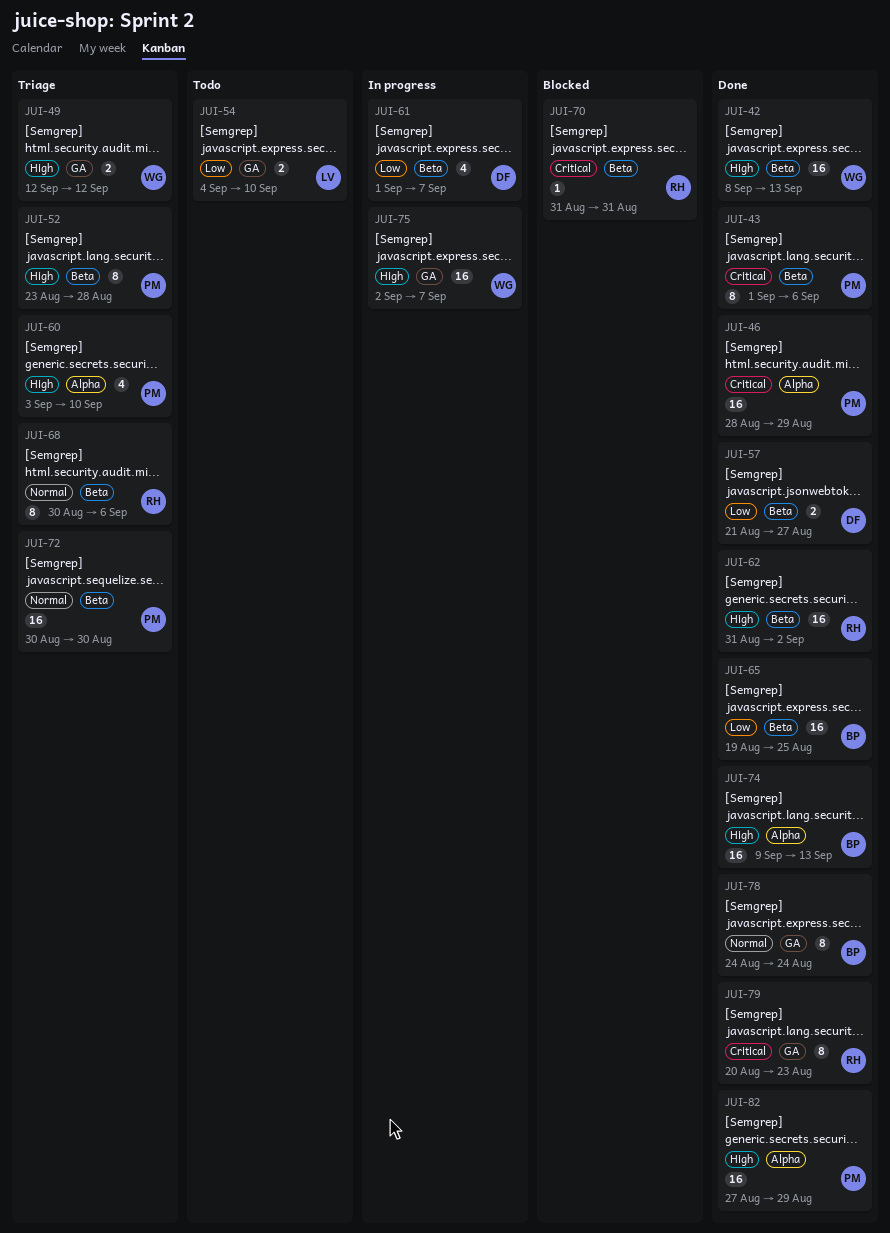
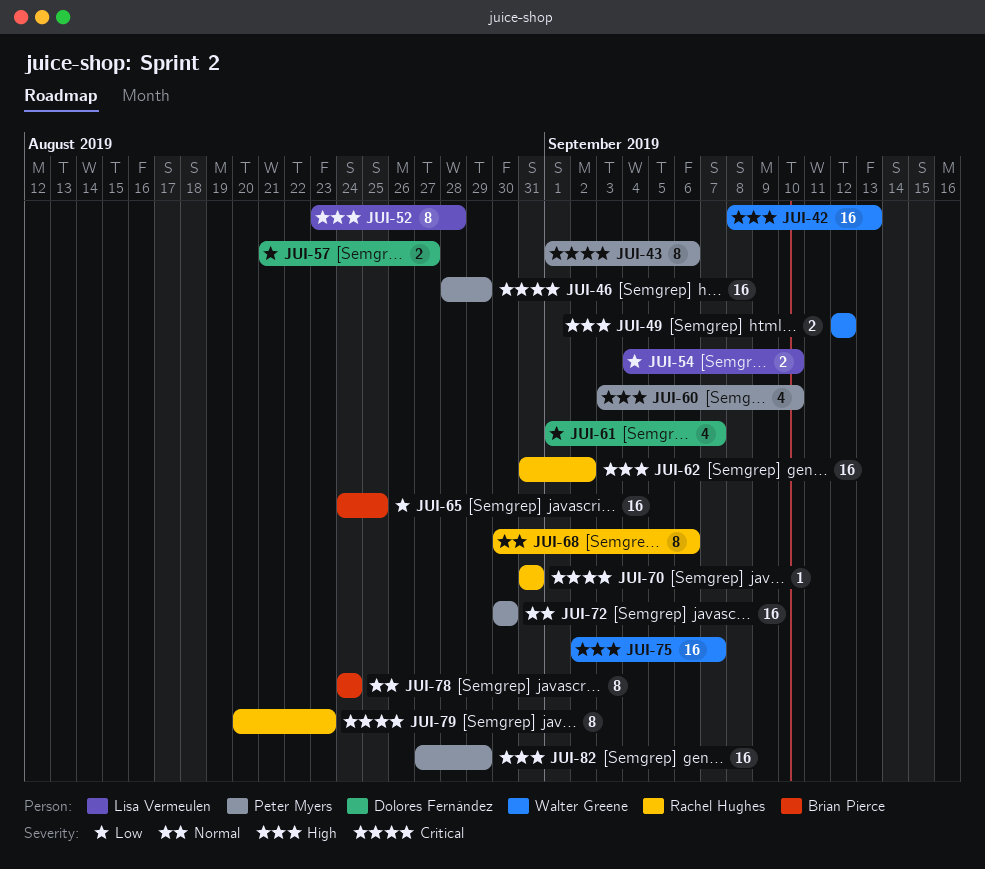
JUI-52, owner: Peter Myers -> Lisa Vermeulen
JUI-65, start: Aug 19 -> Aug 24
JUI-74: present -> none

